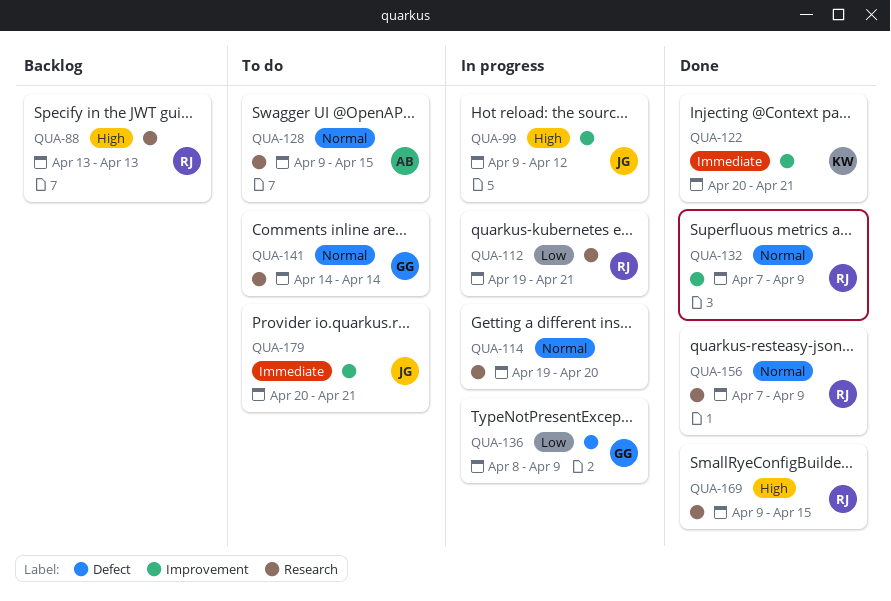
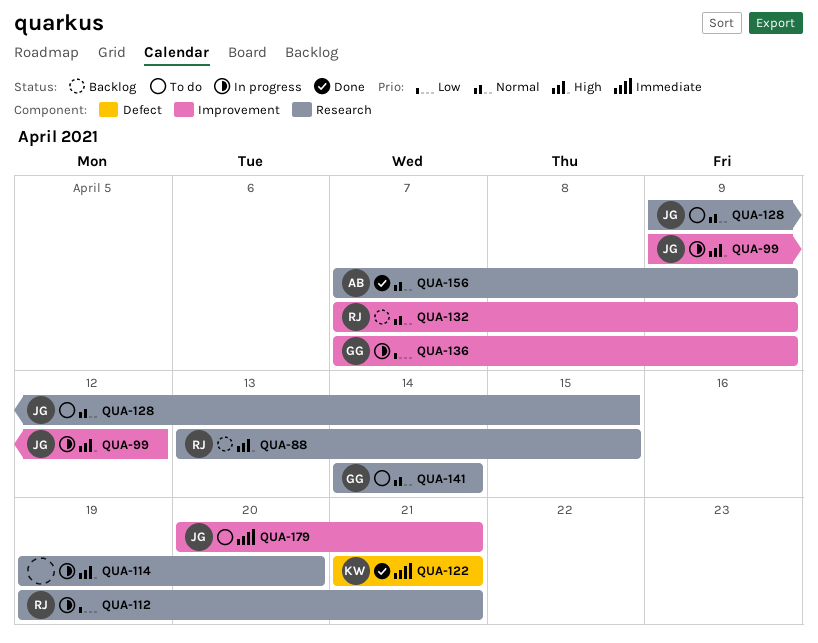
QUA-88, due: Apr 13 -> Apr 15
QUA-114, priority: Normal -> High
QUA-122, label: Improvement -> Defect
QUA-122, start: Apr 20 -> Apr 21
QUA-128, owner: AB -> JG
QUA-132, status: Done -> Backlog
QUA-136, label: Defect -> Improvement
QUA-136, start: Apr 8 -> Apr 7
QUA-156, owner: RJ -> AB
QUA-169: present -> none

